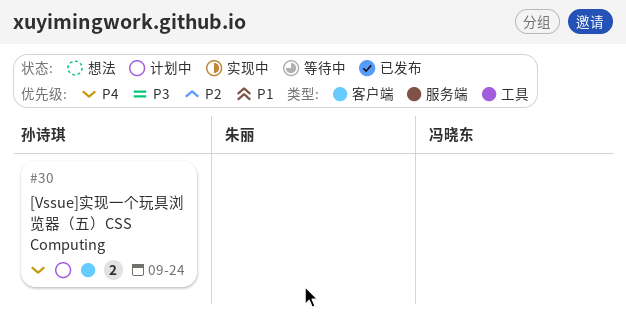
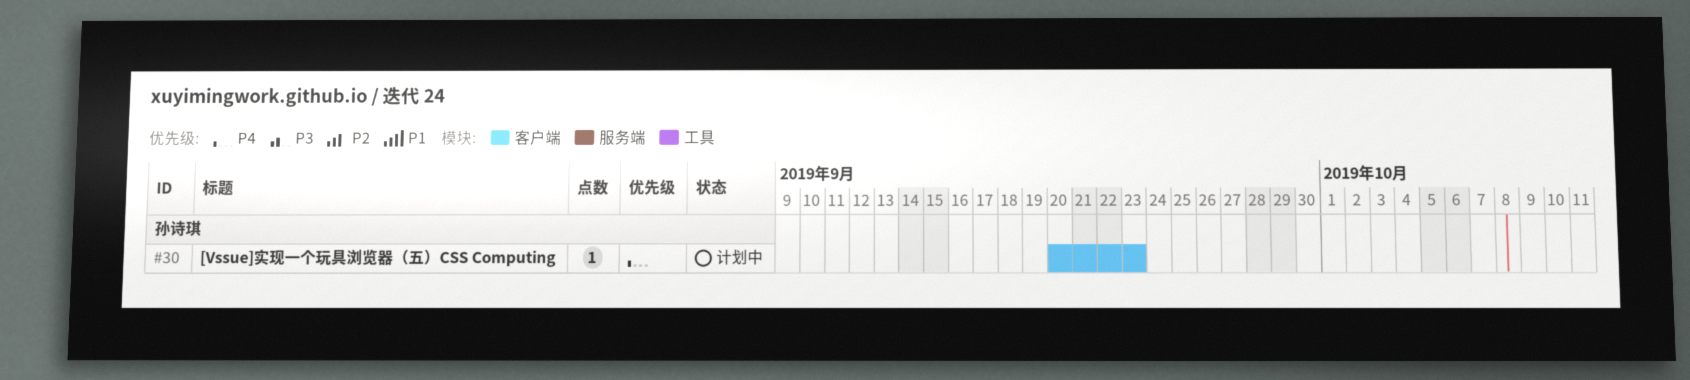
#30, estimate: 2 -> 1
#30, due: Sep 24 -> Sep 23

